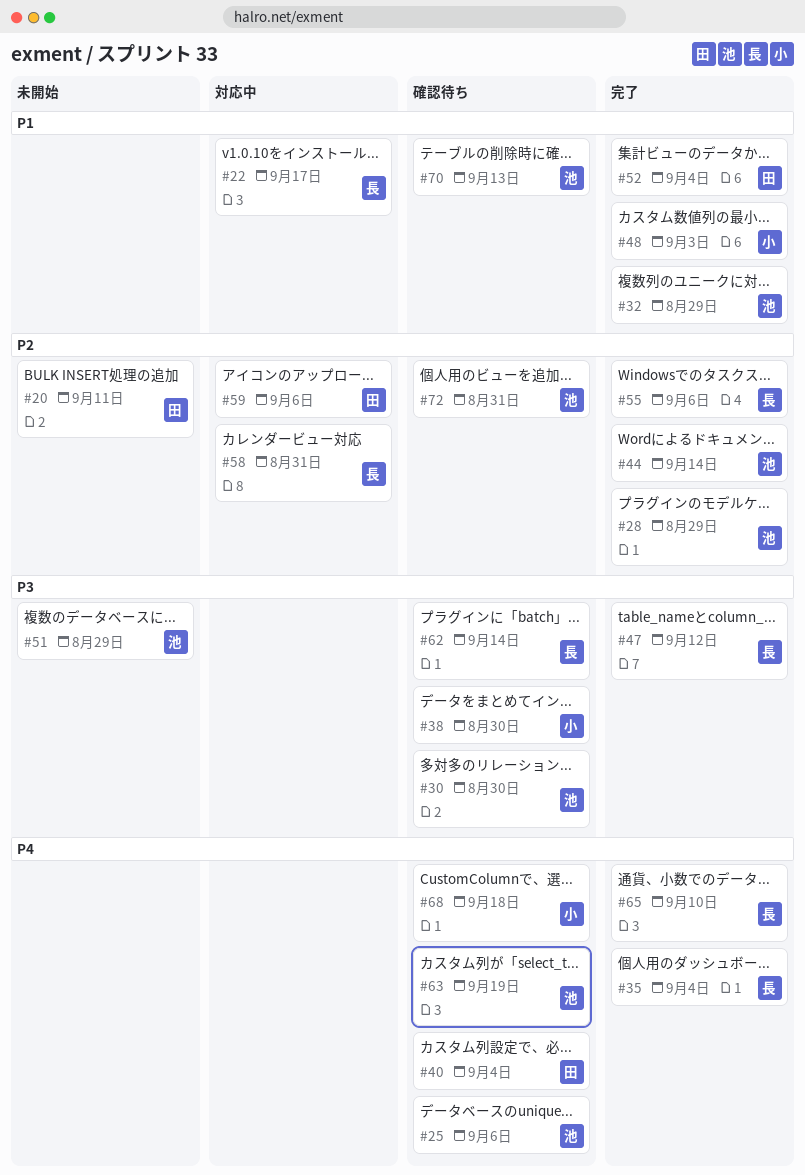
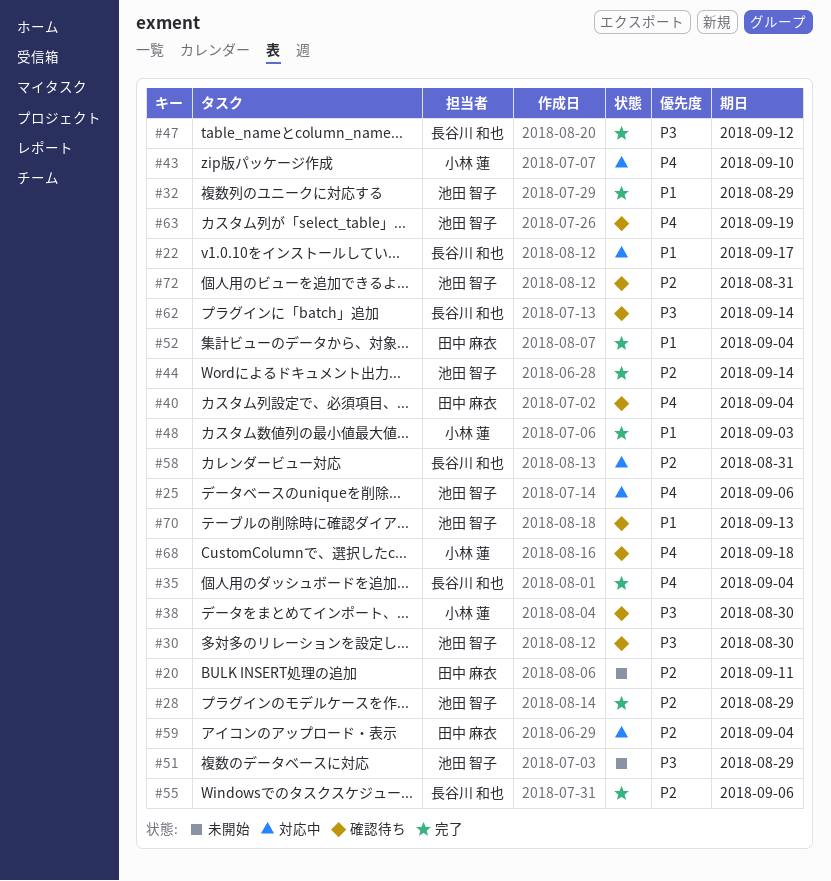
#25, status: 確認待ち -> 対応中
#43: none -> present
#59, due: Sep 6 -> Sep 4
#65: present -> none

